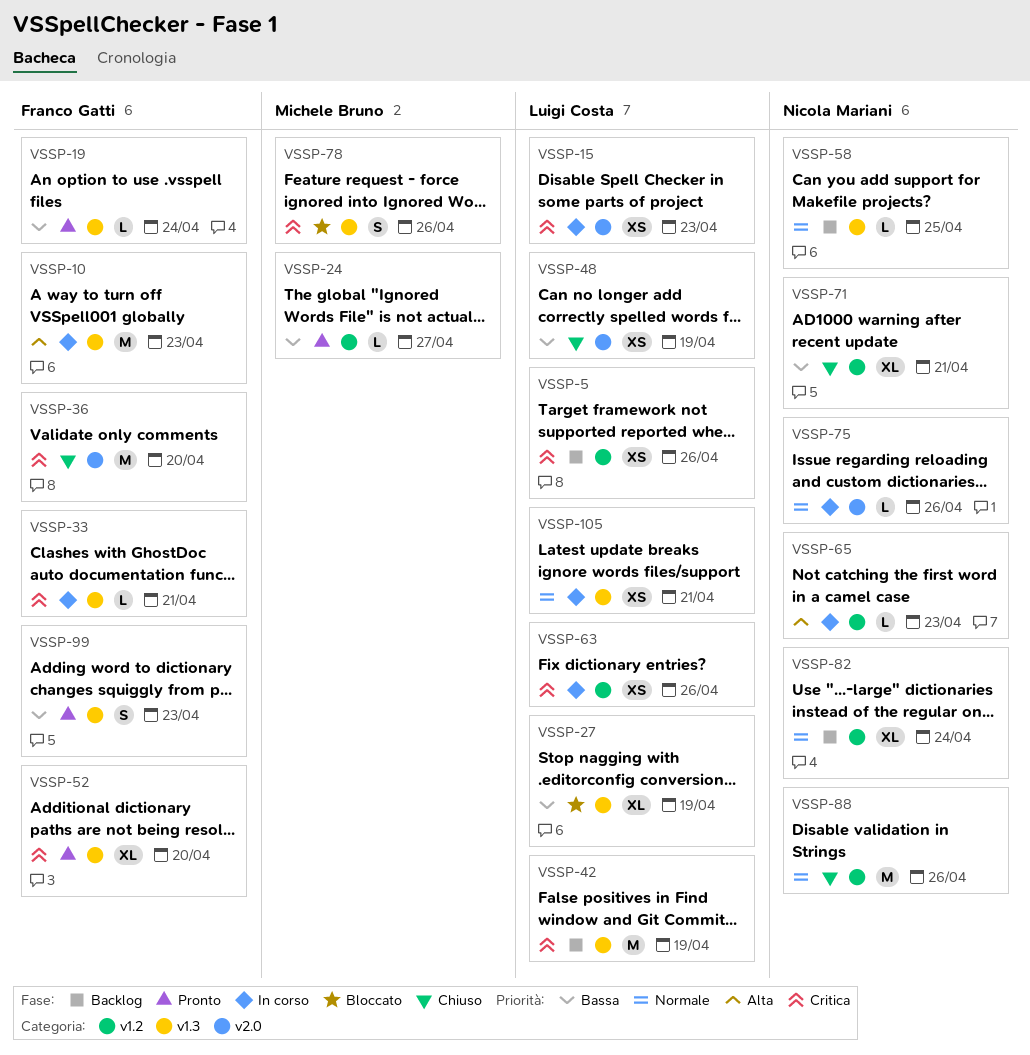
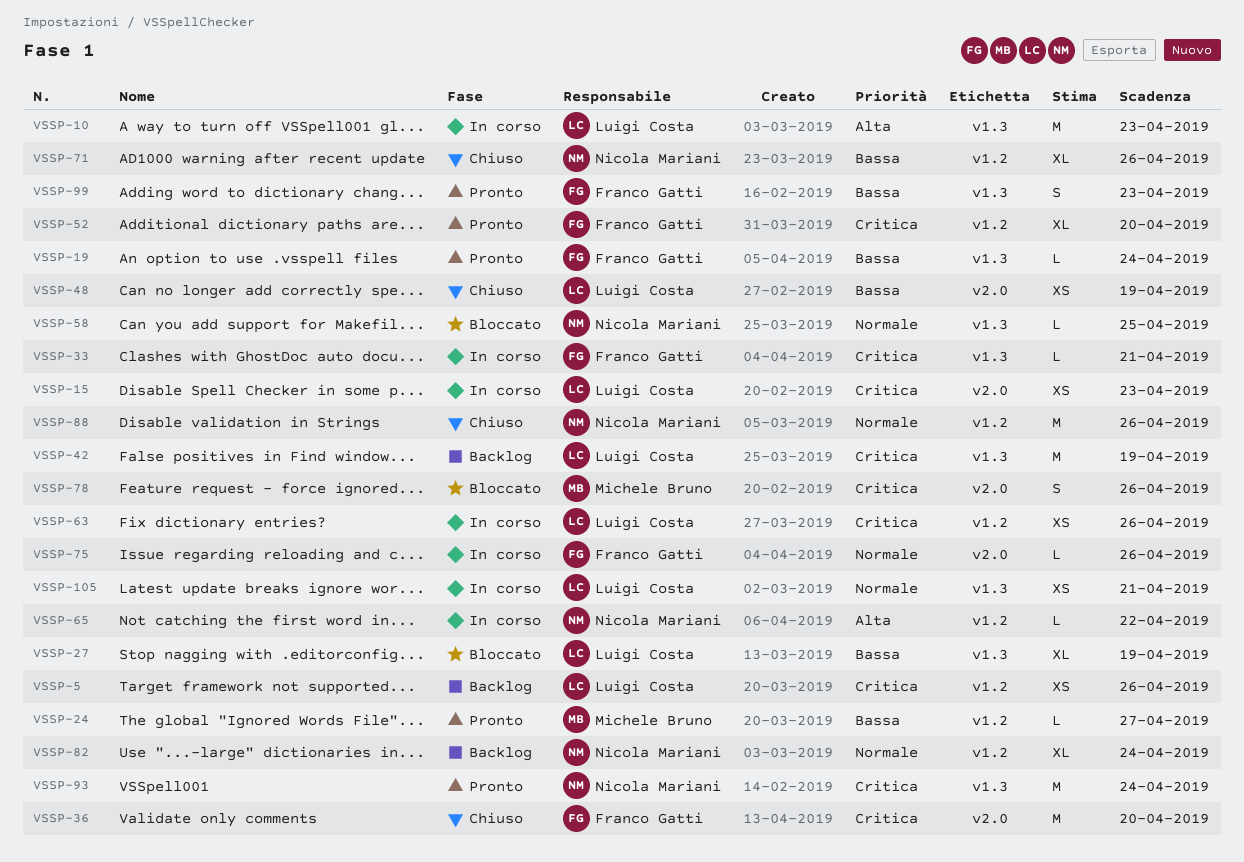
VSSP-10, owner: Franco Gatti -> Luigi Costa
VSSP-52, label: v1.3 -> v1.2
VSSP-58, status: Backlog -> Bloccato
VSSP-65, due: Apr 23 -> Apr 22
VSSP-71, due: Apr 21 -> Apr 26
VSSP-75, owner: Nicola Mariani -> Franco Gatti
VSSP-78, label: v1.3 -> v2.0
VSSP-93: none -> present

